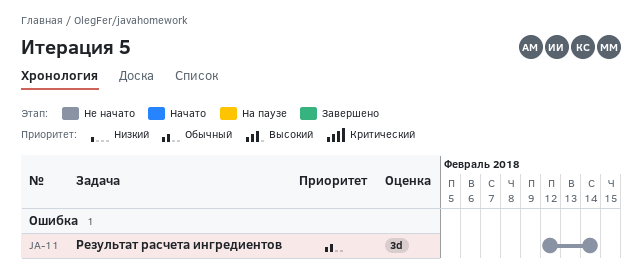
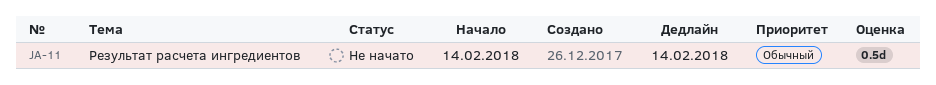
JA-11, estimate: 3d -> 0.5d
JA-11, start: Feb 12 -> Feb 14

